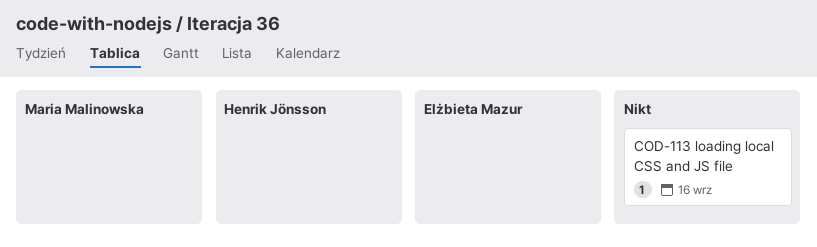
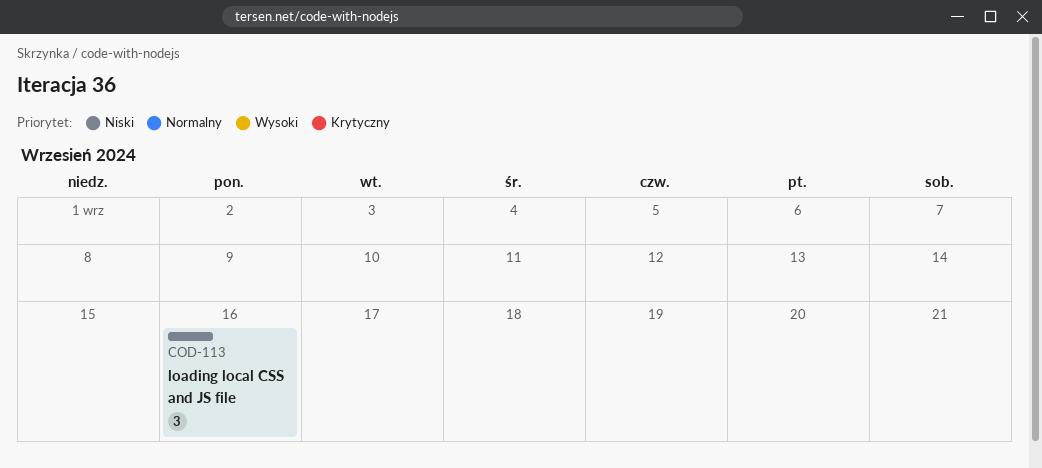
COD-113, estimate: 1 -> 3

